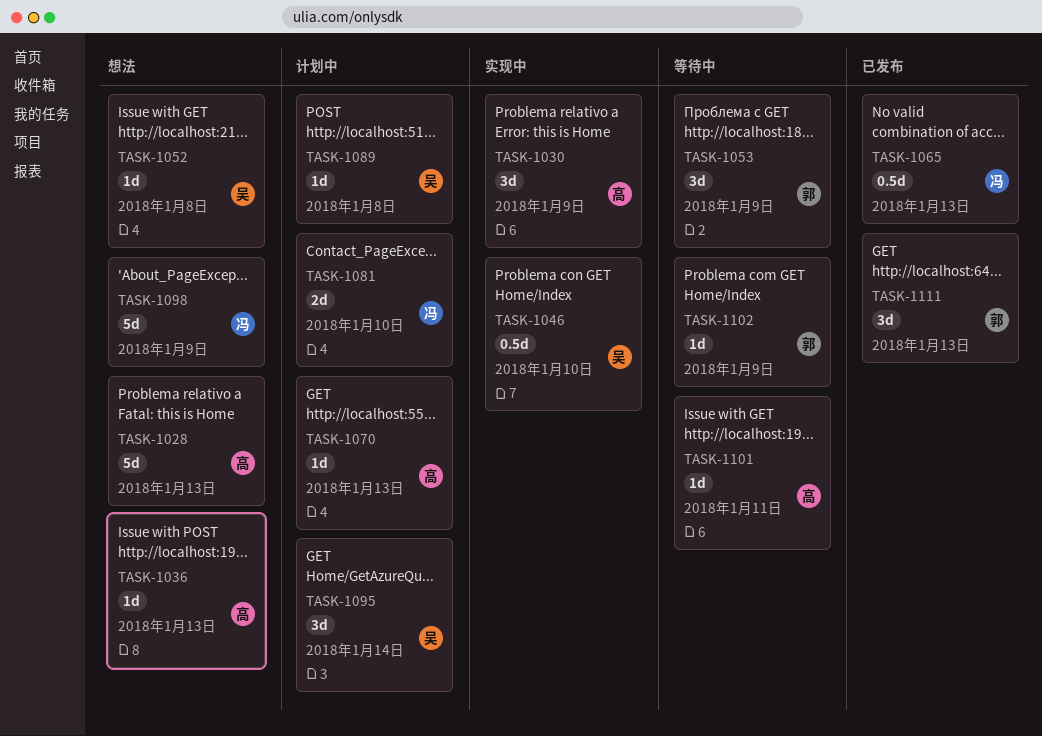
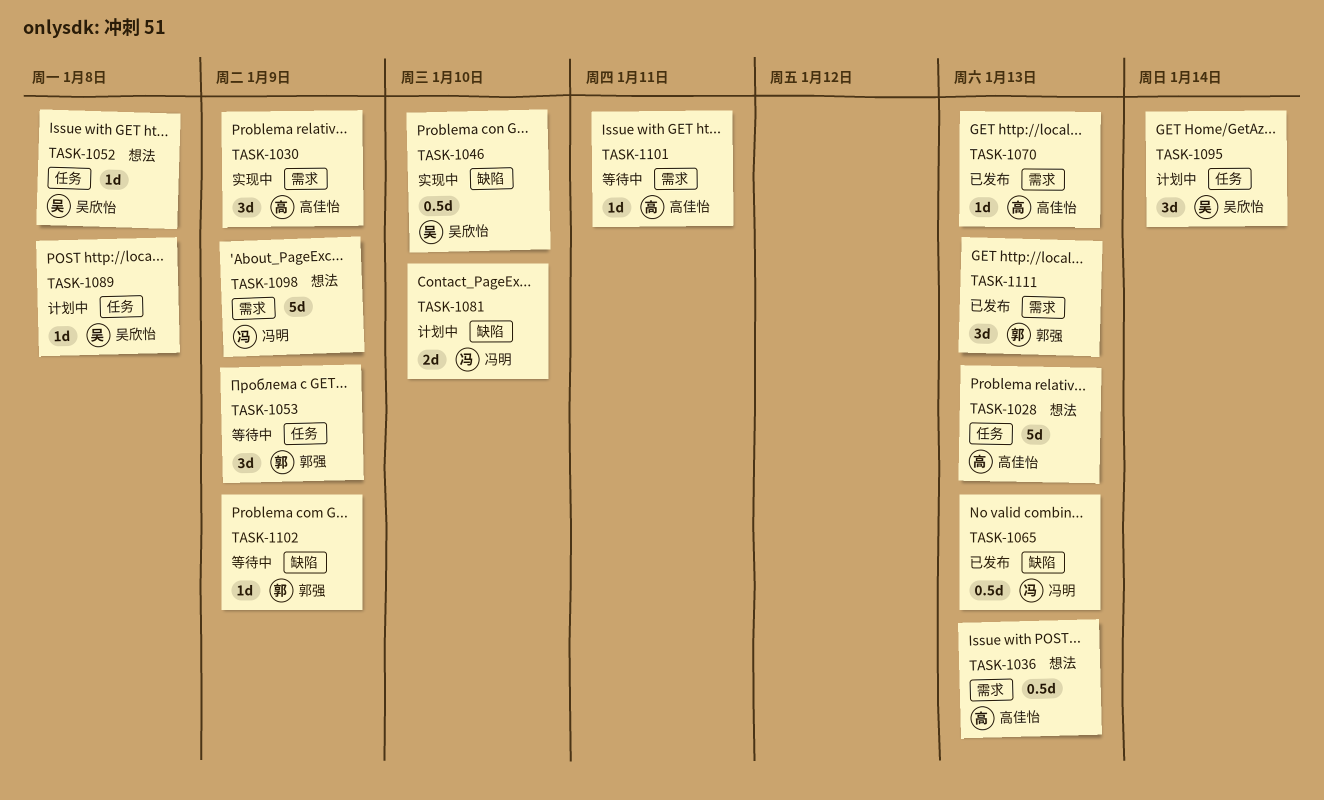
TASK-1036, estimate: 1d -> 0.5d
TASK-1070, status: 计划中 -> 已发布

